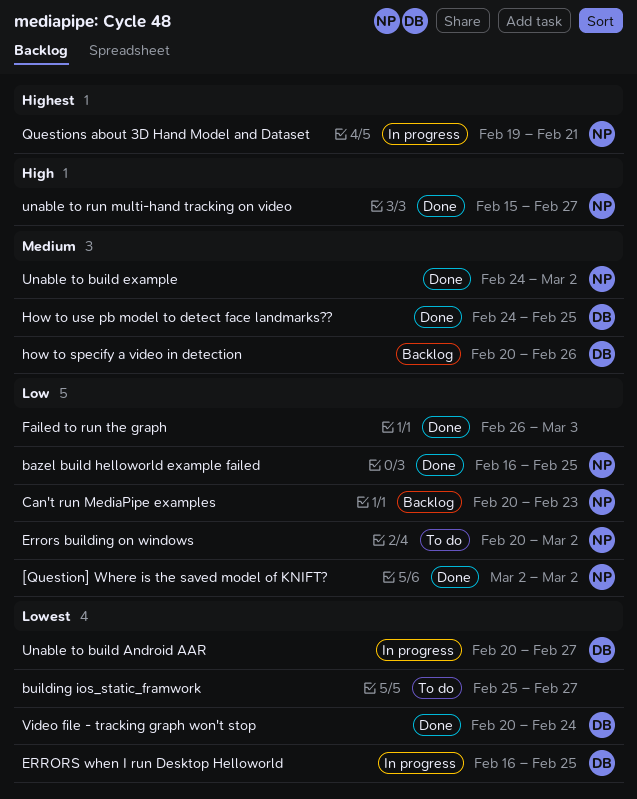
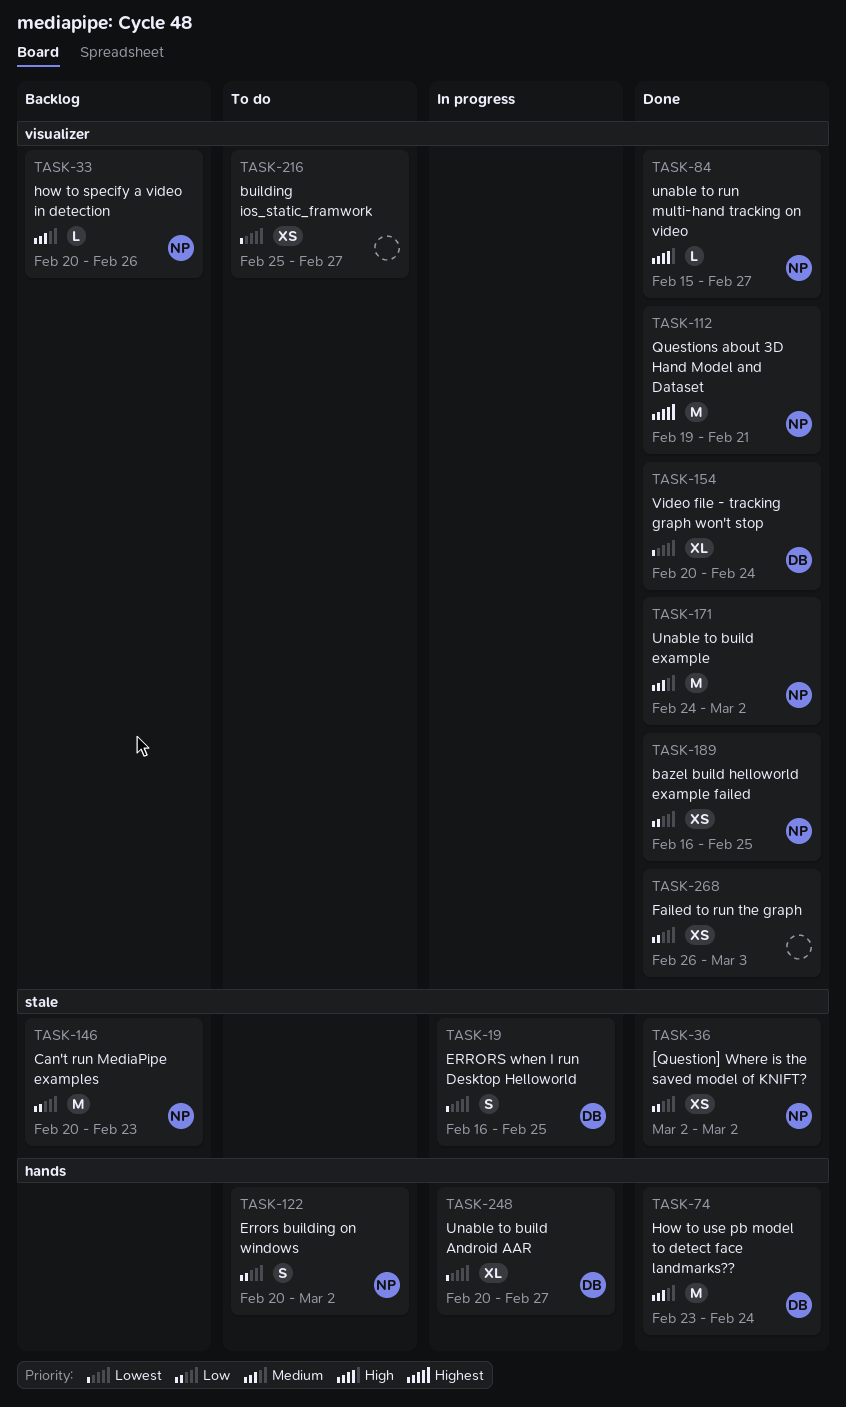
how to specify a video in detection, owner: DB -> NP
How to use pb model to detect face landmarks??, start: Feb 24 -> Feb 23
How to use pb model to detect face landmarks??, due: Feb 25 -> Feb 24
Questions about 3D Hand Model and Dataset, status: In progress -> Done

